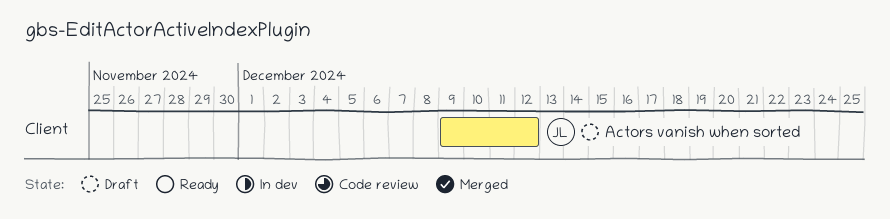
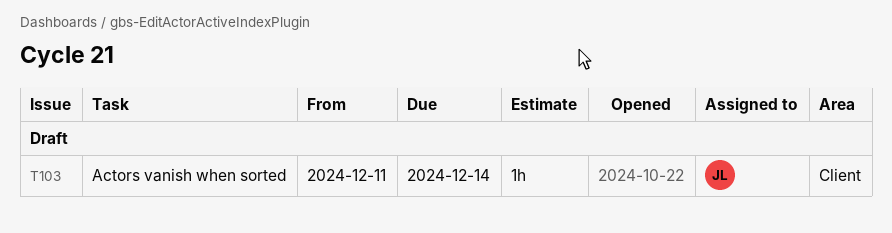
Actors vanish when sorted, start: Dec 9 -> Dec 11
Actors vanish when sorted, due: Dec 12 -> Dec 14

